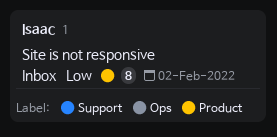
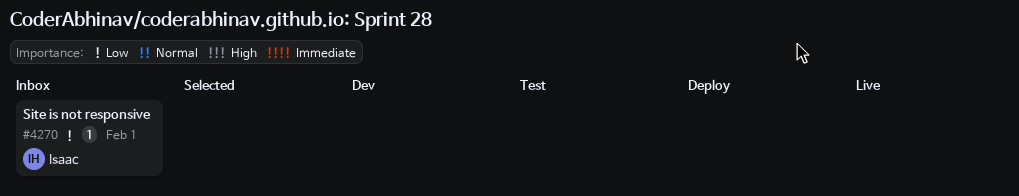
Site is not responsive, estimate: 8 -> 1
Site is not responsive, due: Feb 2 -> Feb 1

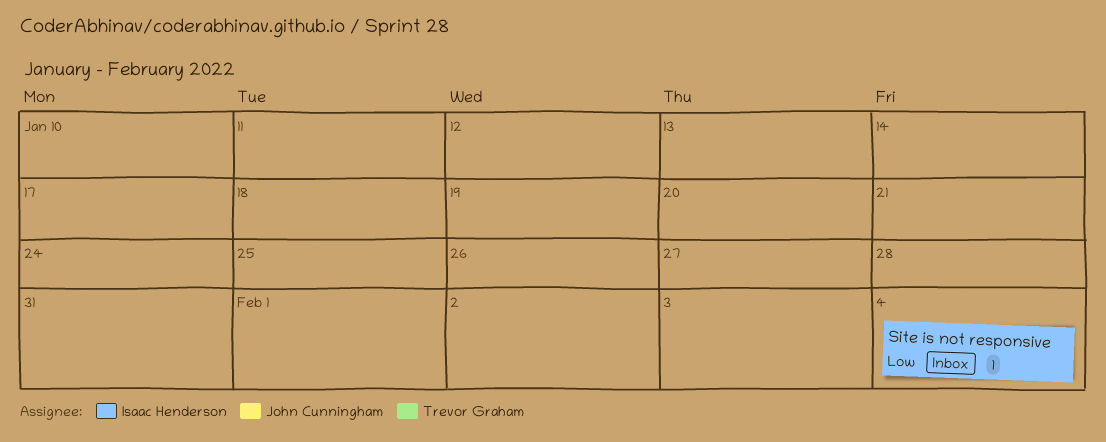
Site is not responsive, due: Feb 1 -> Feb 4

